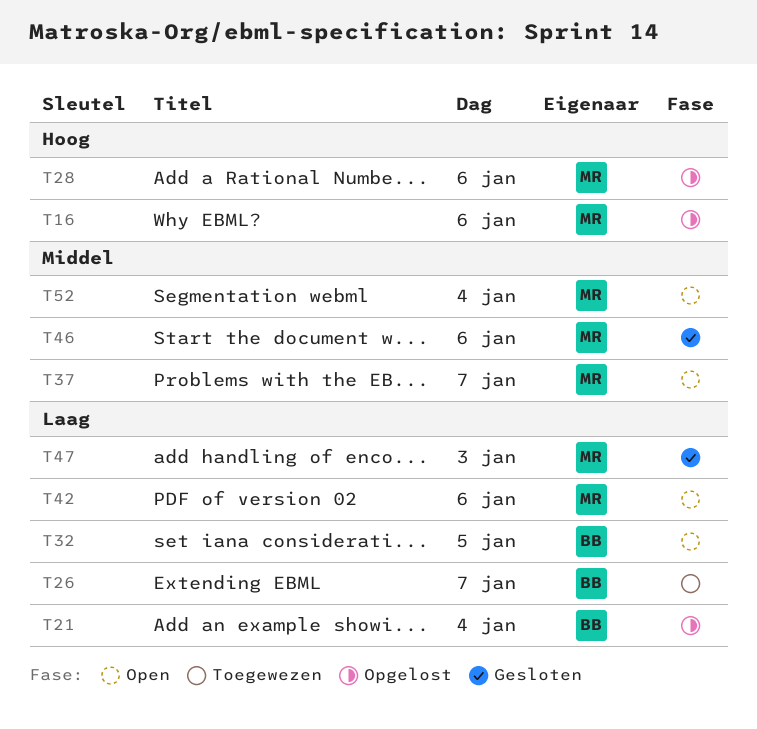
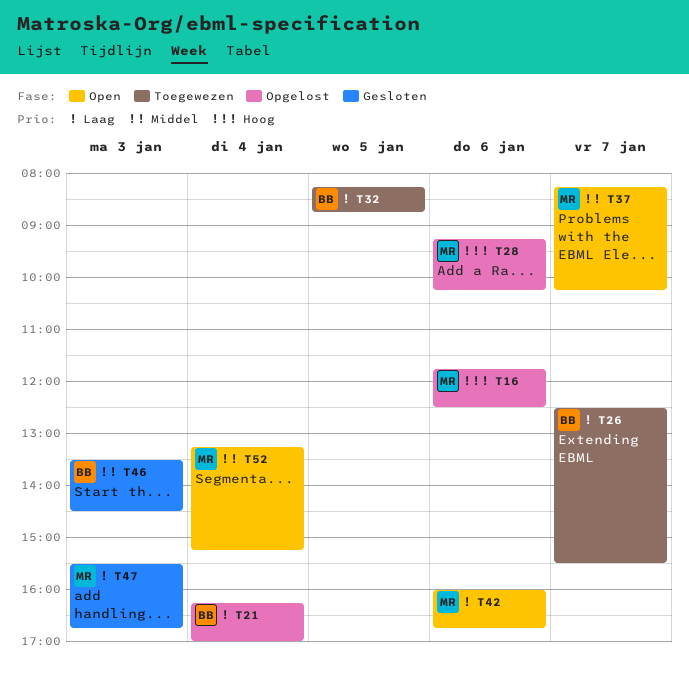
T32, status: Open -> Toegewezen
T46, owner: MR -> BB
T46, day: Jan 6 -> Jan 3

